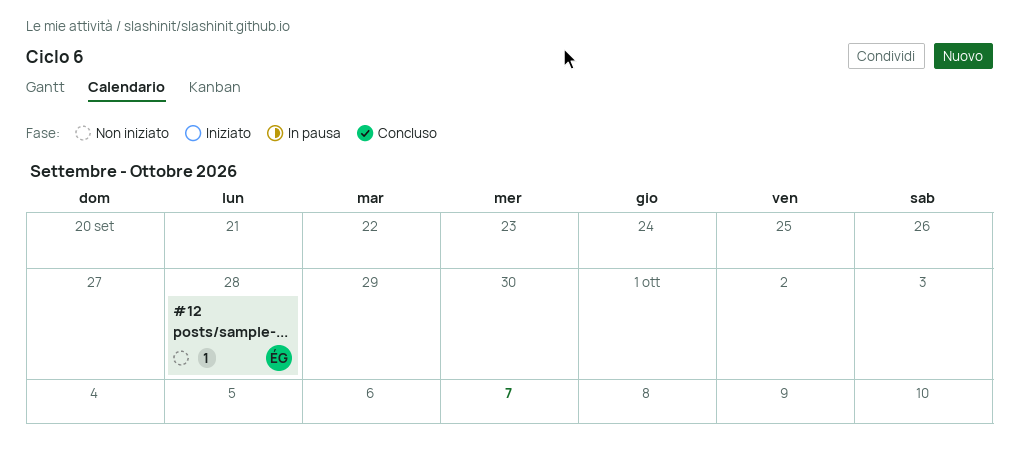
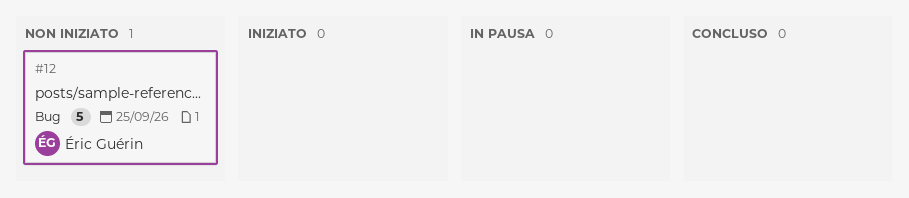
#12, estimate: 1 -> 5
#12, due: Sep 28 -> Sep 25

